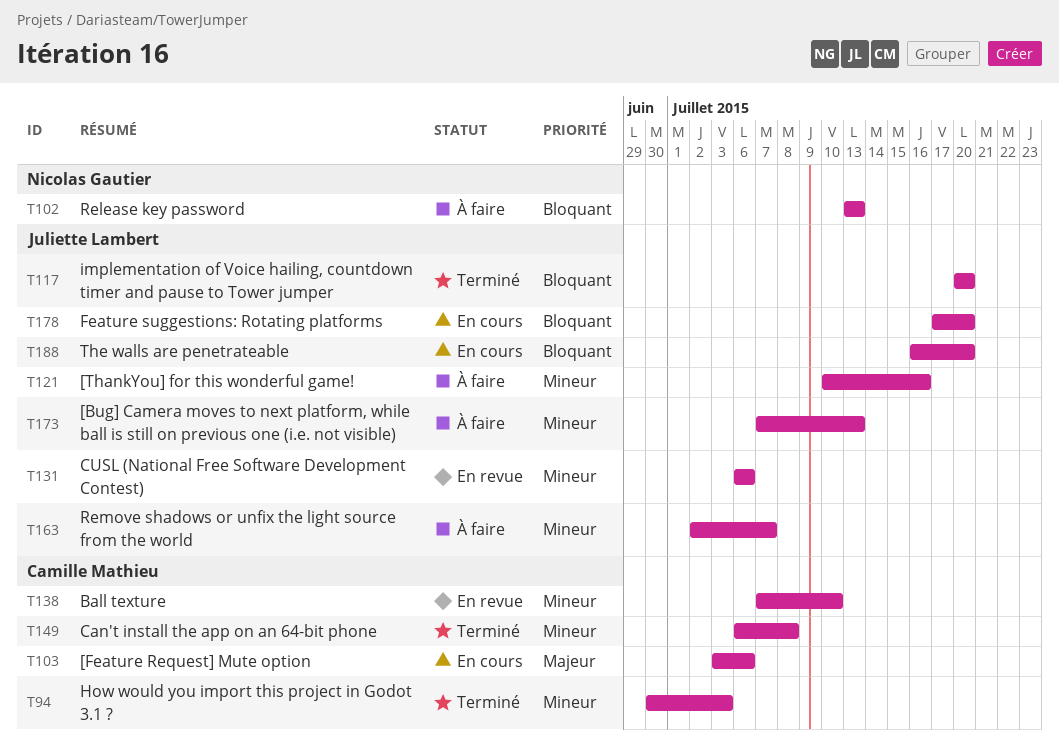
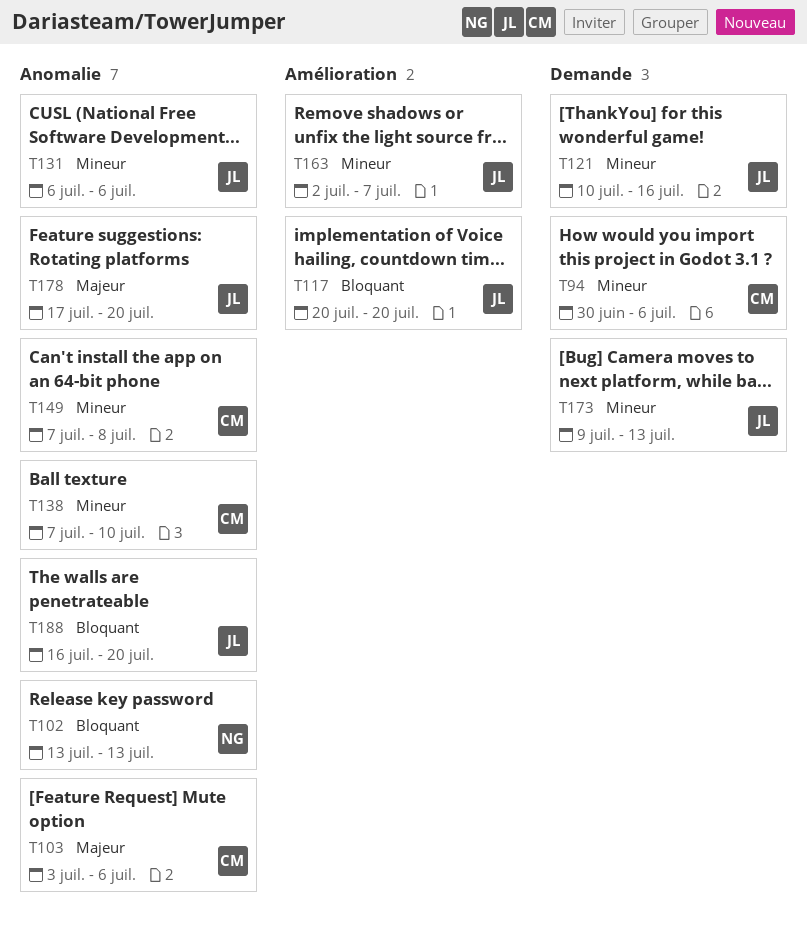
T94, due: Jul 3 -> Jul 6
T149, start: Jul 6 -> Jul 7
T173, start: Jul 7 -> Jul 9
T178, priority: Bloquant -> Majeur

